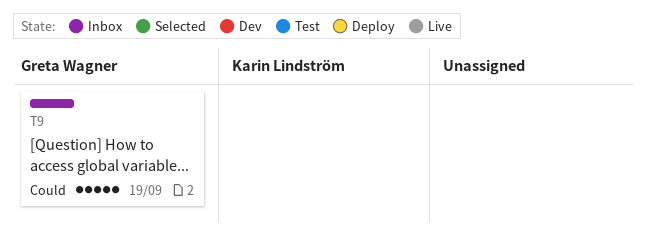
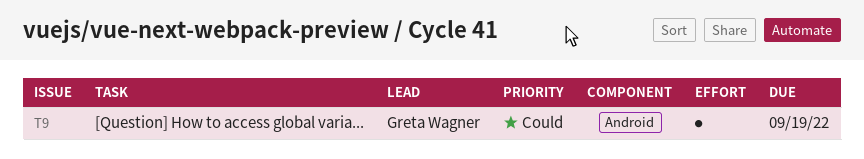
T9, estimate: 5 -> 1

